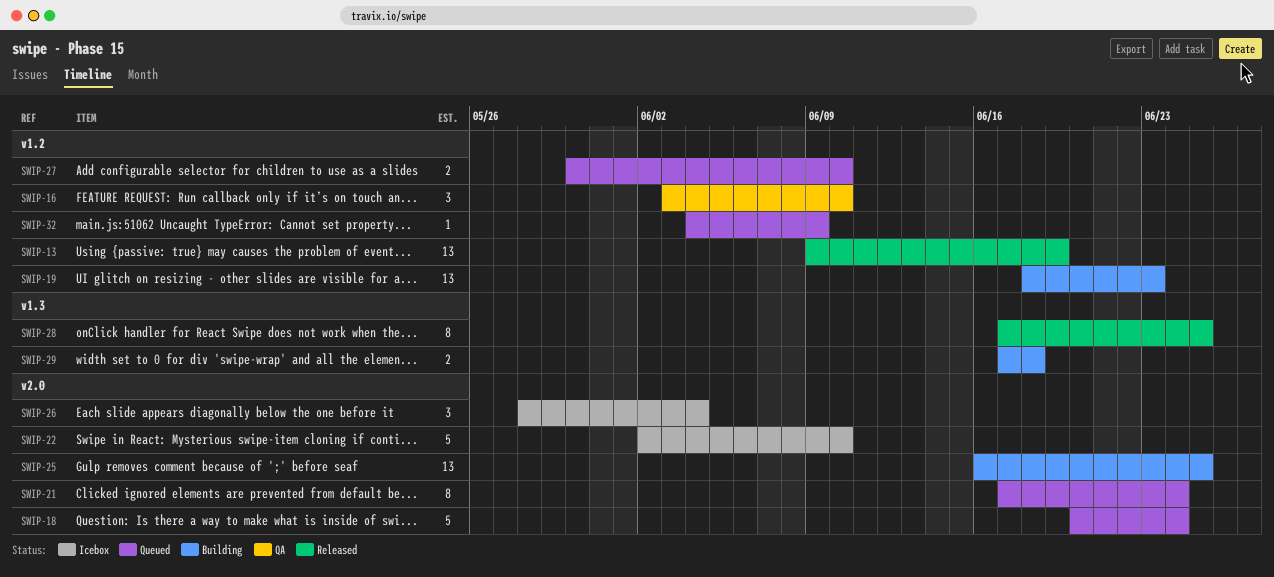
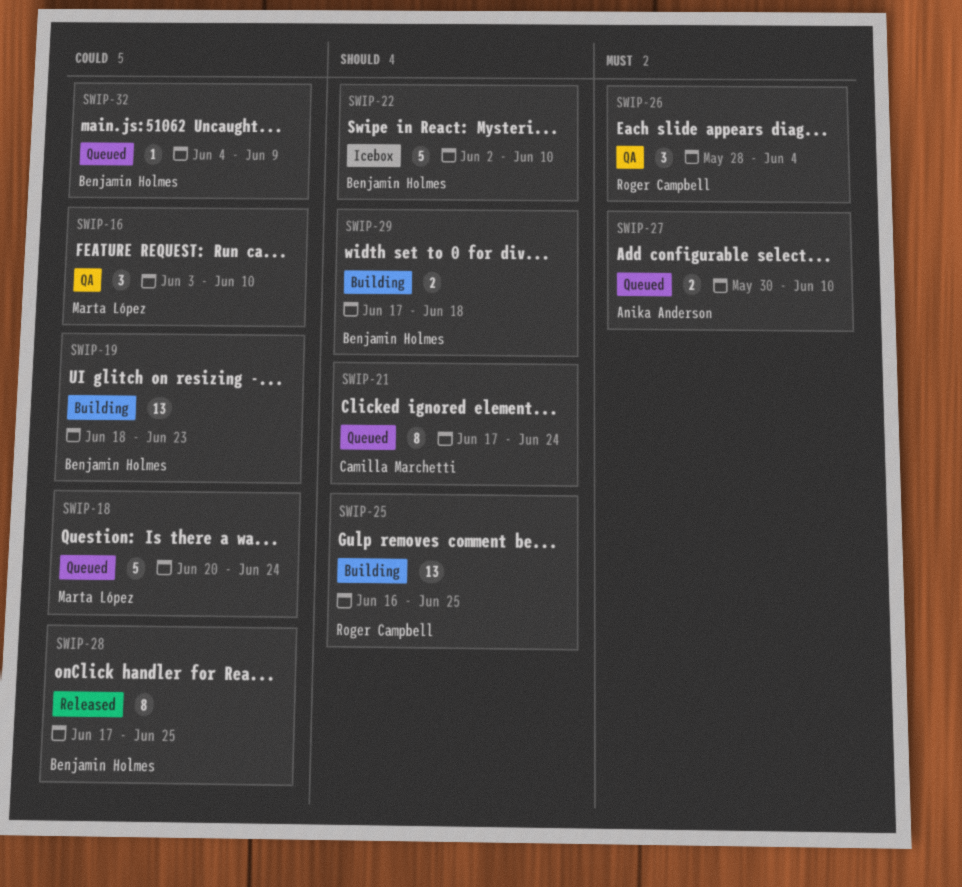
SWIP-13: present -> none
SWIP-26, status: Icebox -> QA

